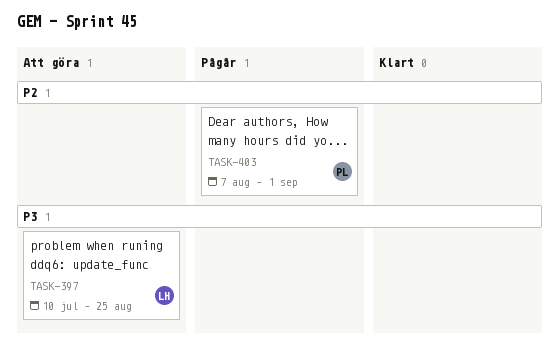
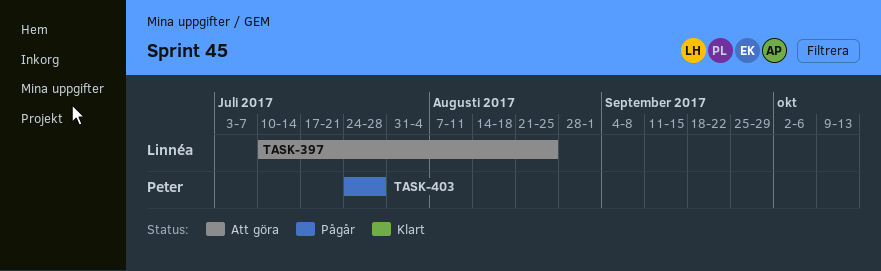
TASK-403, start: Aug 7 -> Jul 24
TASK-403, due: Sep 1 -> Jul 28

